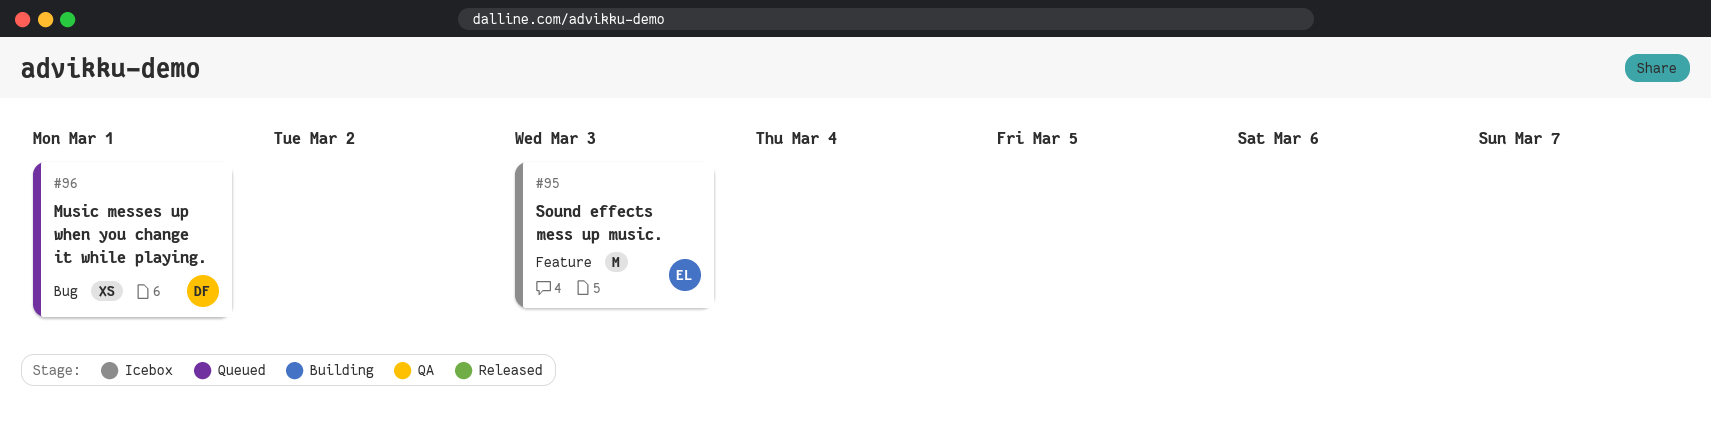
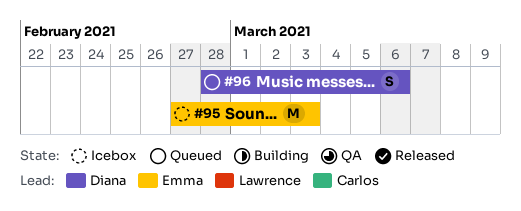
#96, estimate: XS -> S
#96, due: Mar 1 -> Mar 6

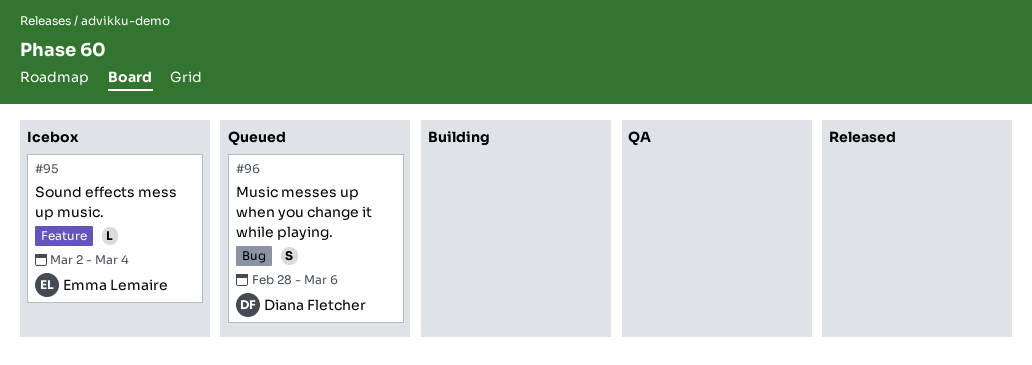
#95, estimate: M -> L
#95, start: Feb 27 -> Mar 2
#95, due: Mar 3 -> Mar 4

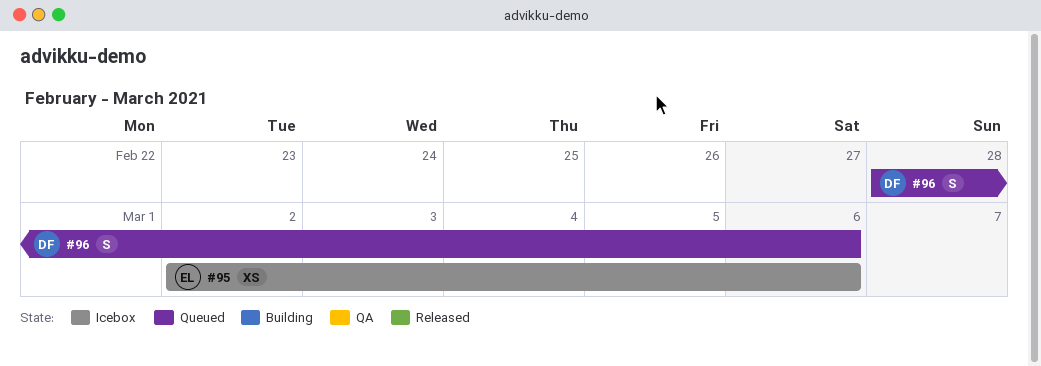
#95, estimate: L -> XS
#95, due: Mar 4 -> Mar 6

